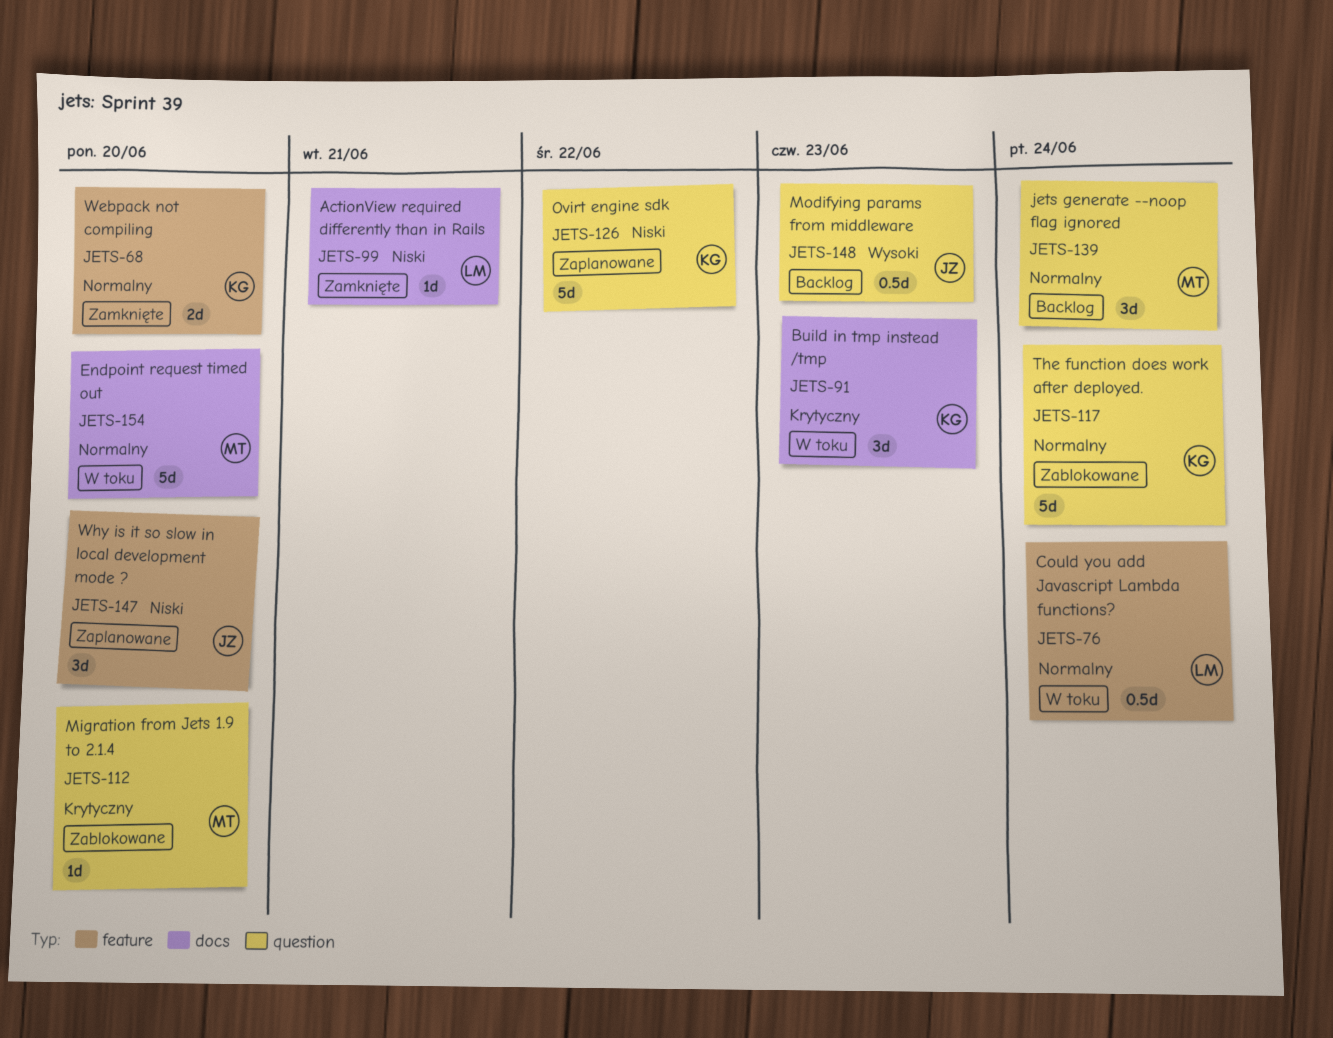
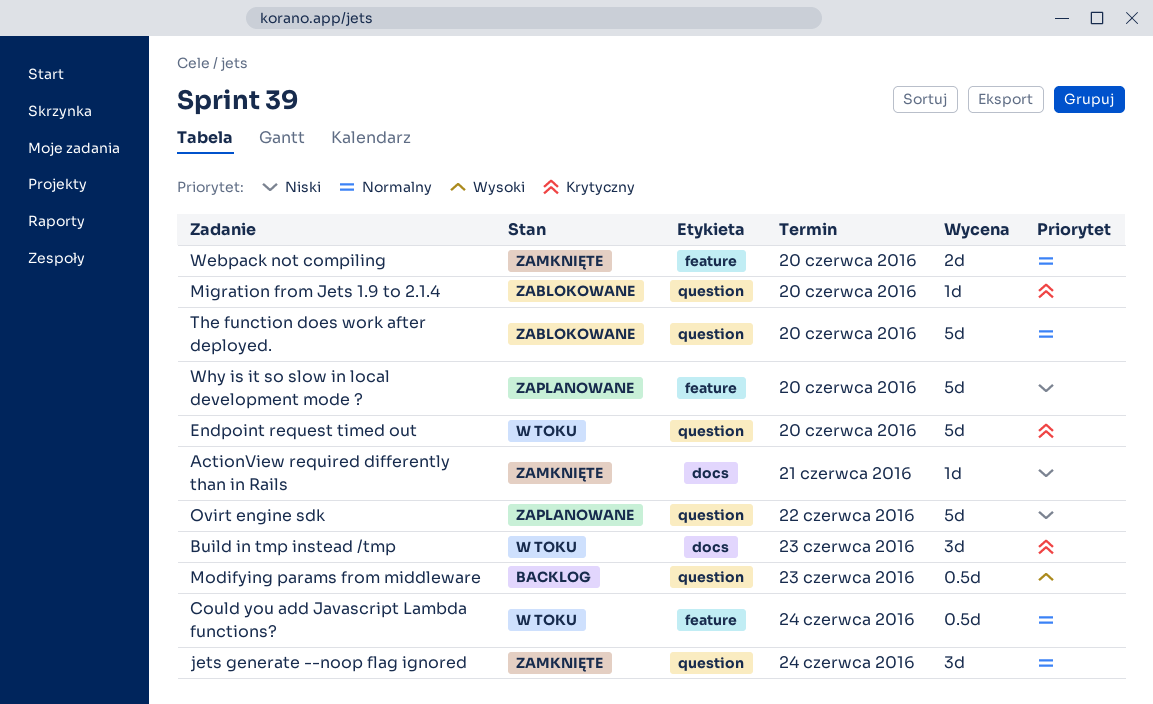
Endpoint request timed out, priority: Normalny -> Krytyczny
Endpoint request timed out, label: docs -> question
jets generate --noop flag ignored, status: Backlog -> Zamknięte
The function does work after deployed., due: Jun 24 -> Jun 20
Why is it so slow in local development mode ?, estimate: 3d -> 5d

